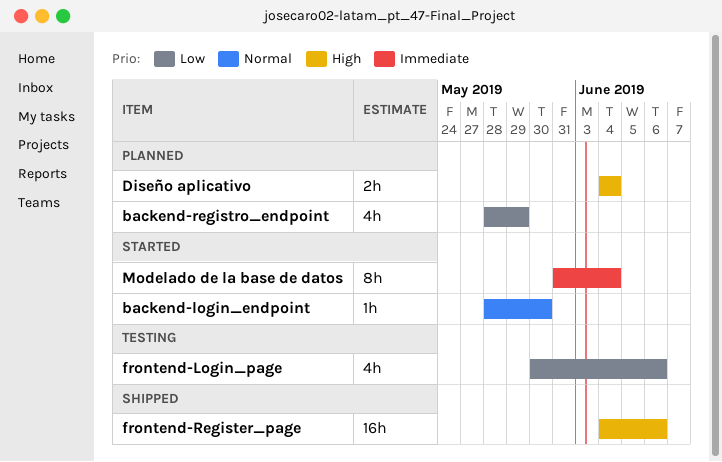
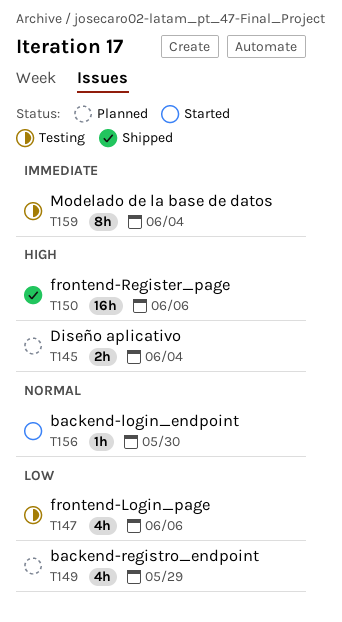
Modelado de la base de datos, status: Started -> Testing

